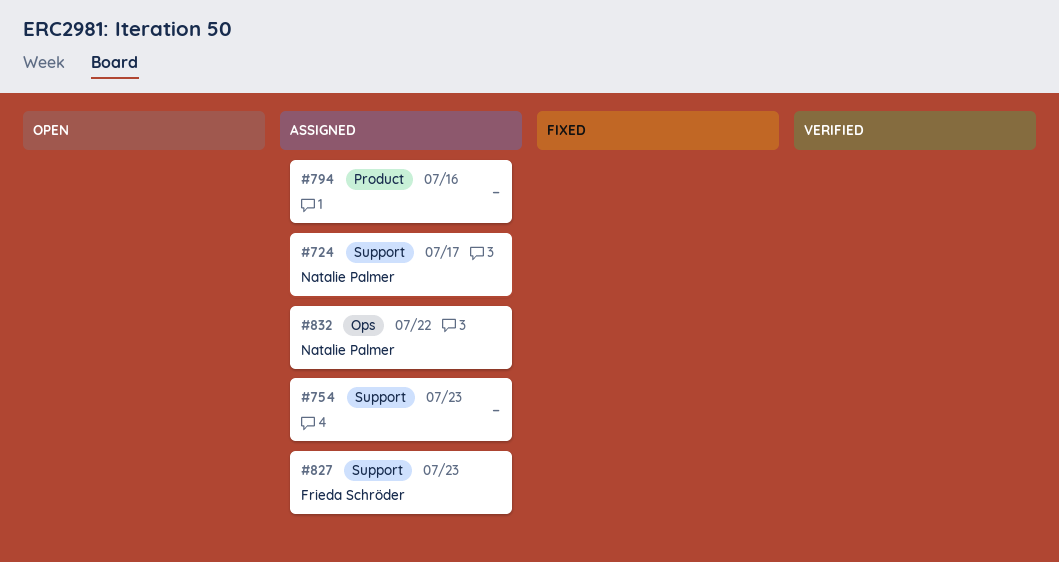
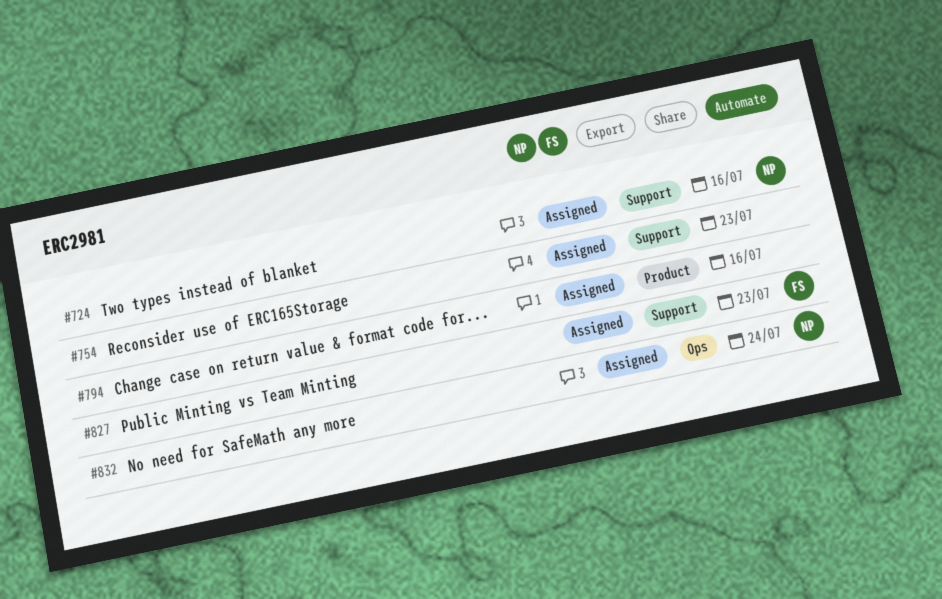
#724, due: Jul 17 -> Jul 16
#832, due: Jul 22 -> Jul 24

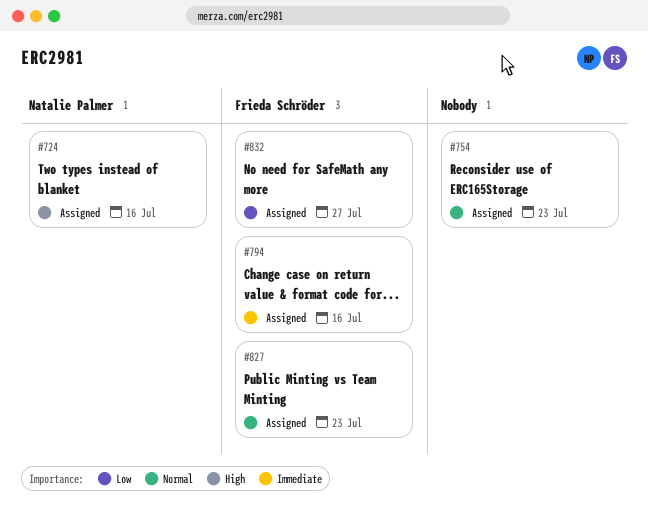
#794, owner: none -> Frieda Schröder
#832, owner: Natalie Palmer -> Frieda Schröder
#832, due: Jul 24 -> Jul 27

